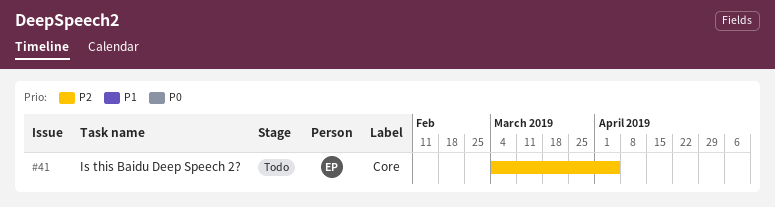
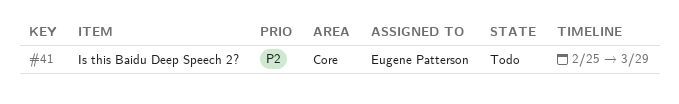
#41, start: Mar 4 -> Feb 25
#41, due: Apr 5 -> Mar 29

